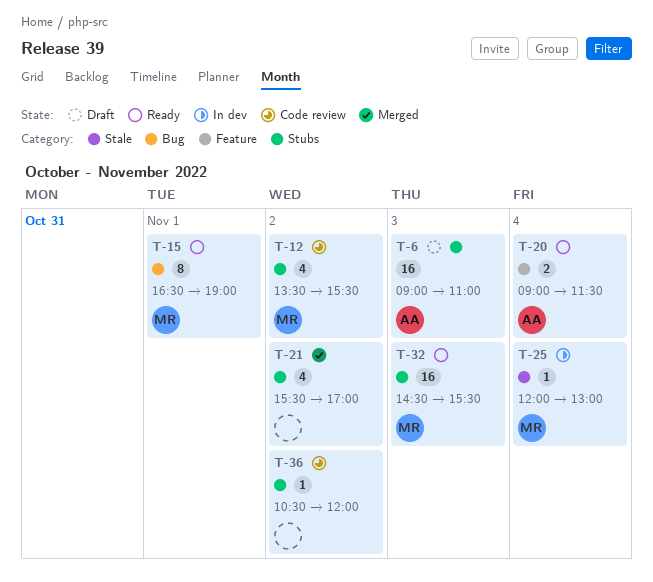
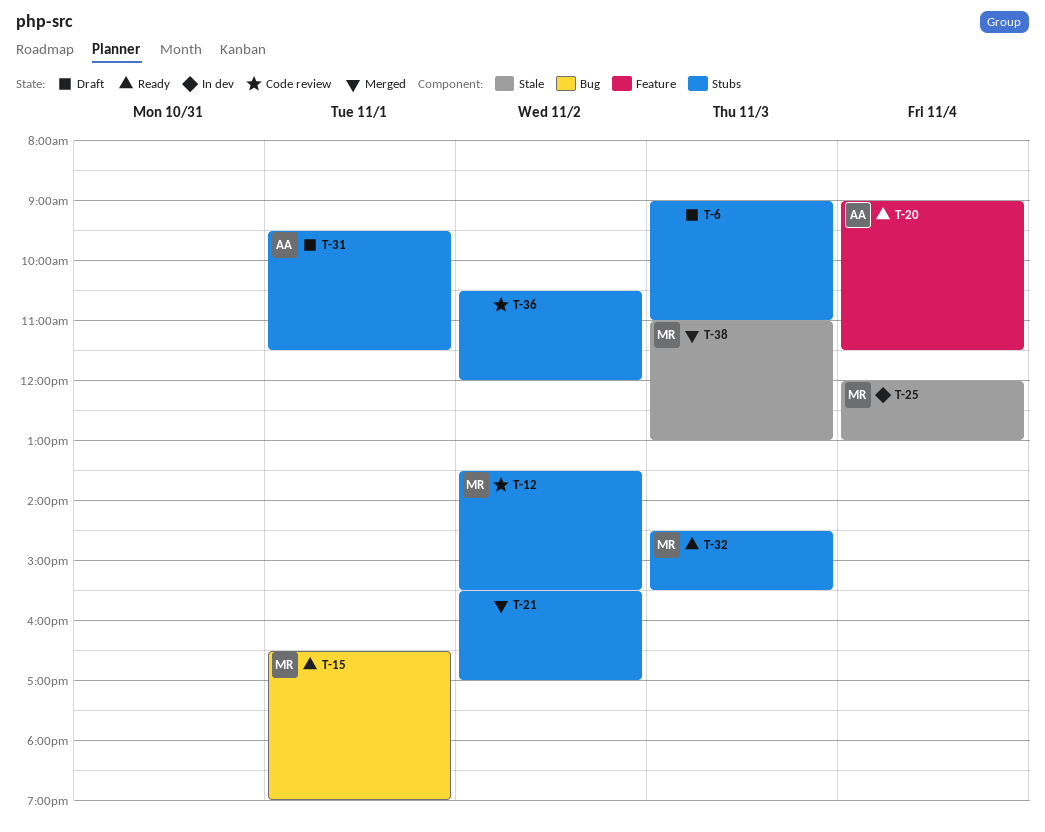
T-6, owner: AA -> none
T-31: none -> present
T-38: none -> present

